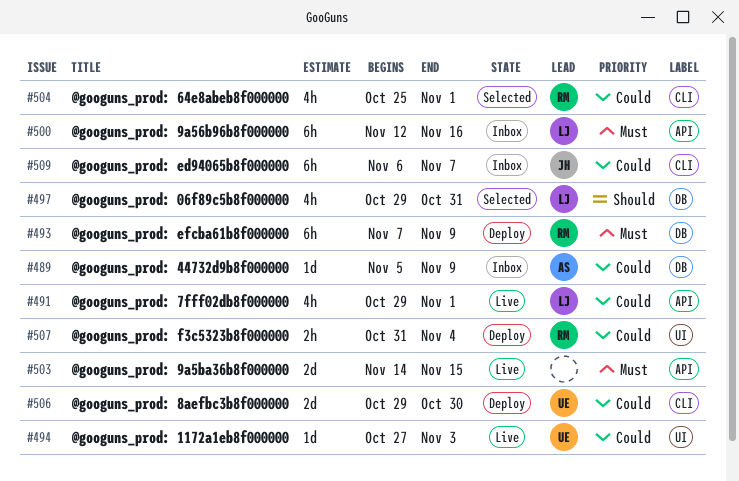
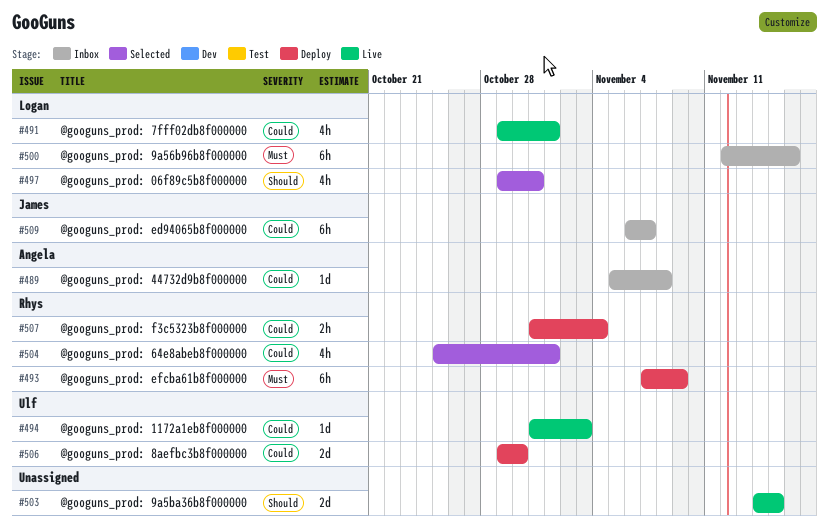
#489, due: Nov 9 -> Nov 8
#494, start: Oct 27 -> Oct 31
#503, priority: Must -> Should

